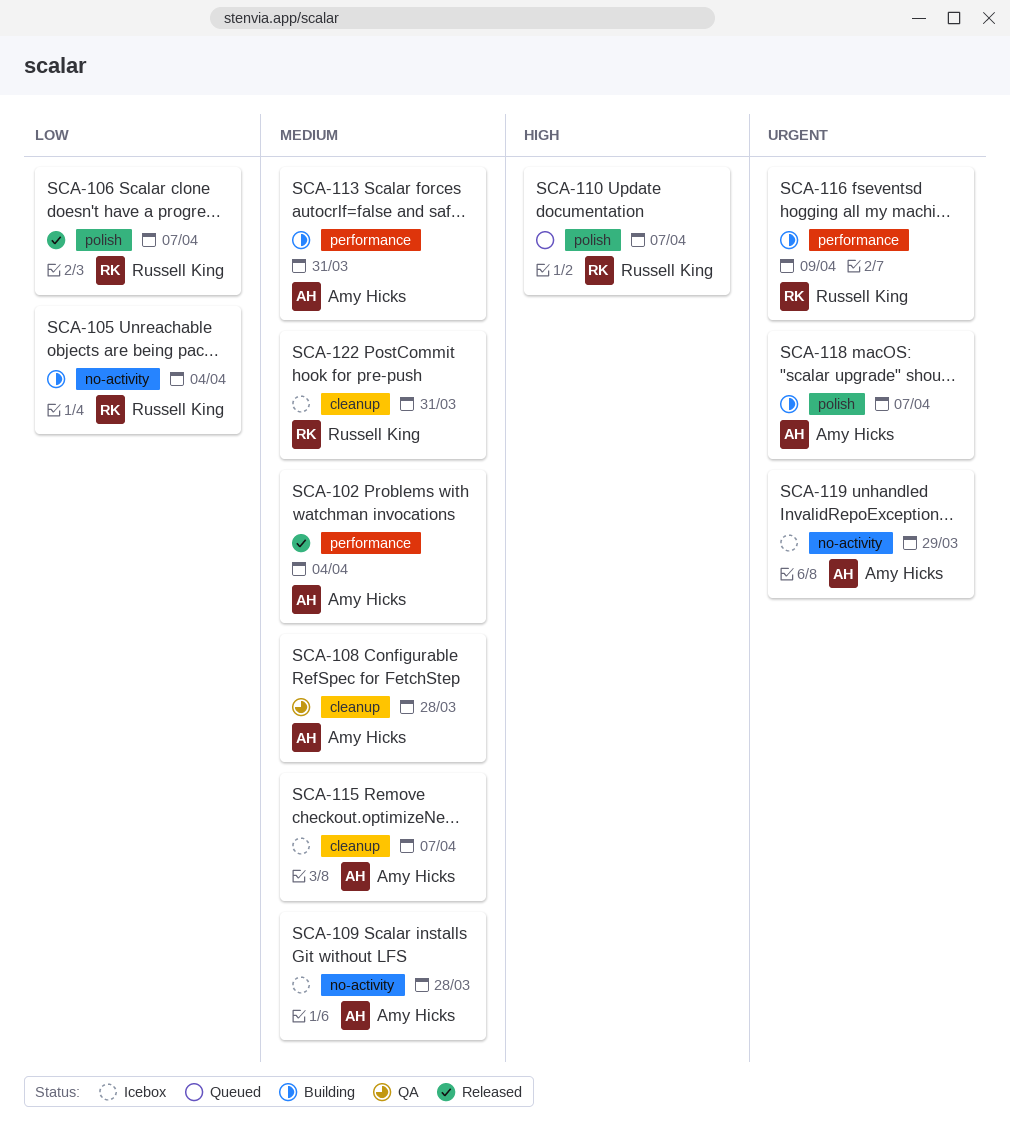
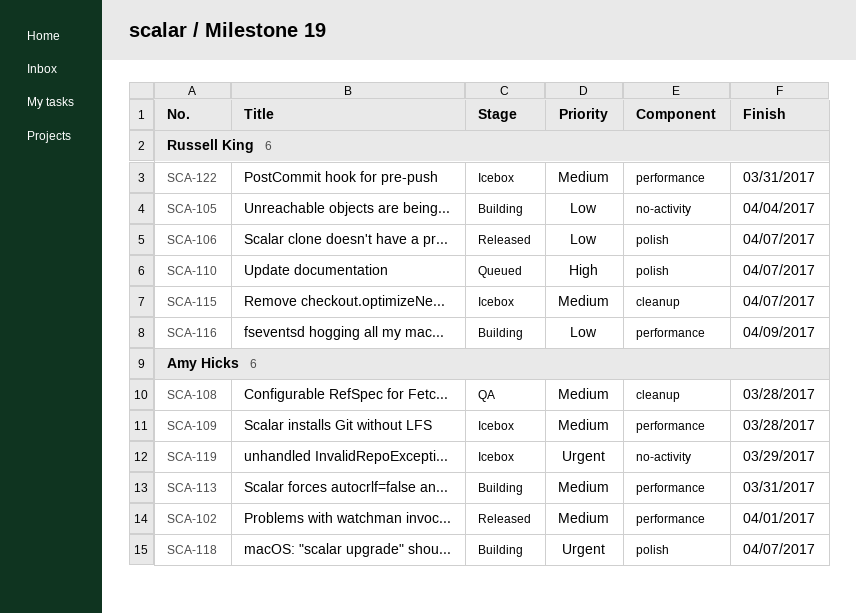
SCA-102, due: Apr 4 -> Apr 1
SCA-109, label: no-activity -> performance
SCA-115, owner: Amy Hicks -> Russell King
SCA-116, priority: Urgent -> Low
SCA-122, label: cleanup -> performance

